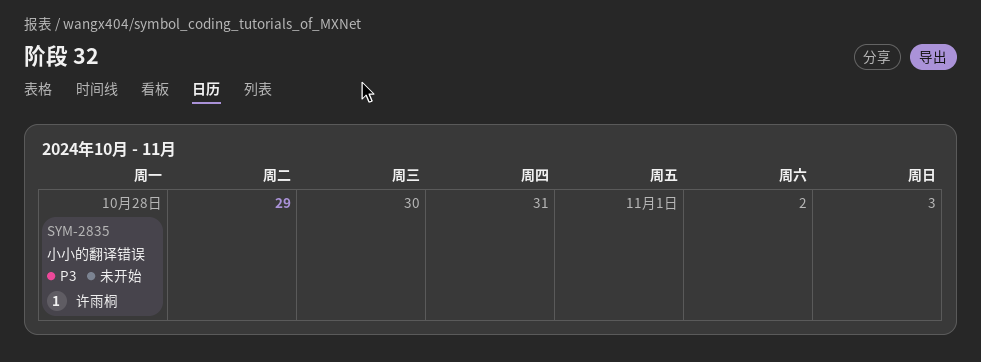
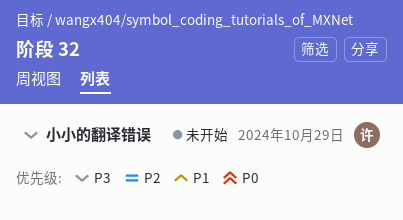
小小的翻译错误, due: Oct 28 -> Oct 29

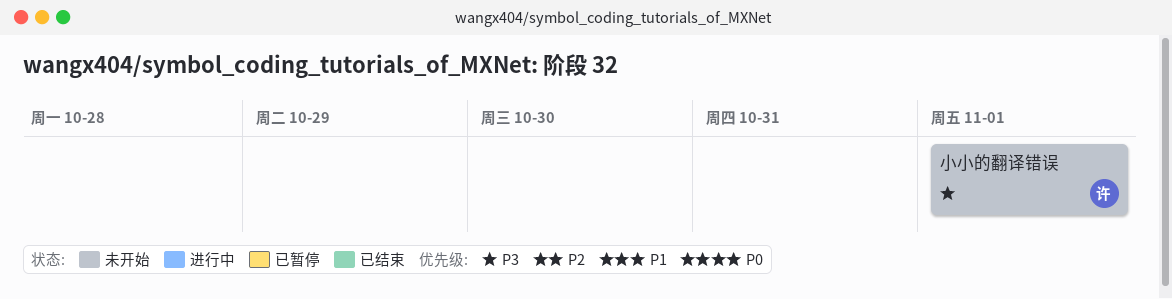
小小的翻译错误, due: Oct 29 -> Nov 1

